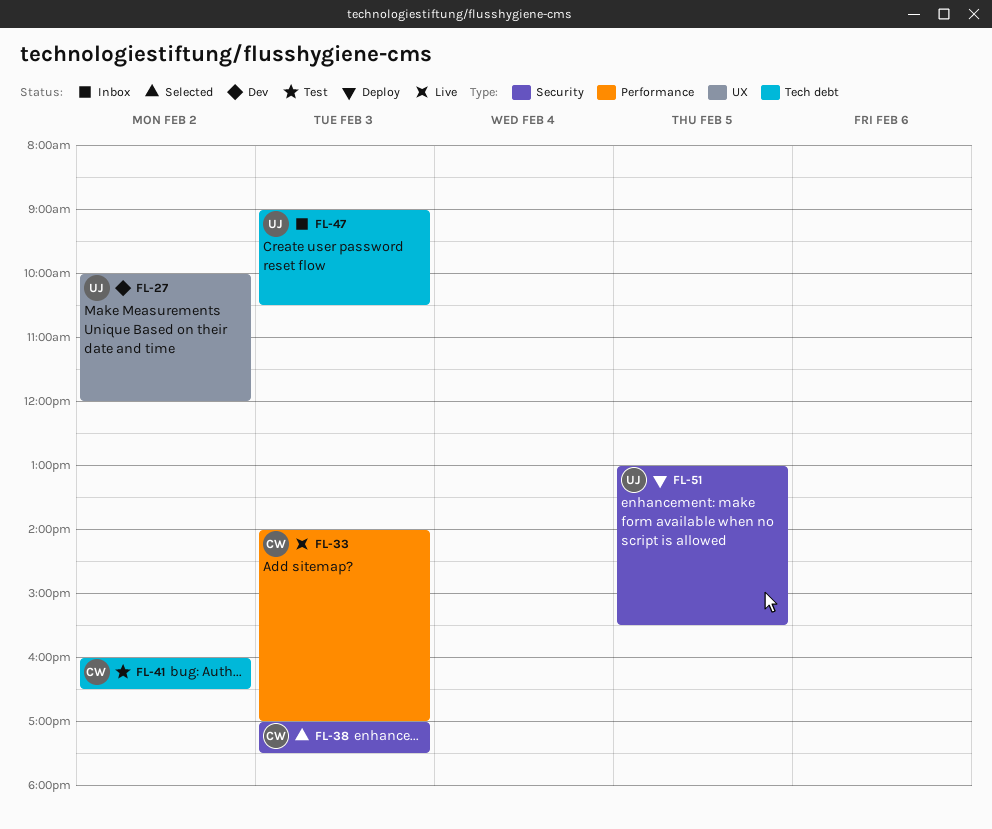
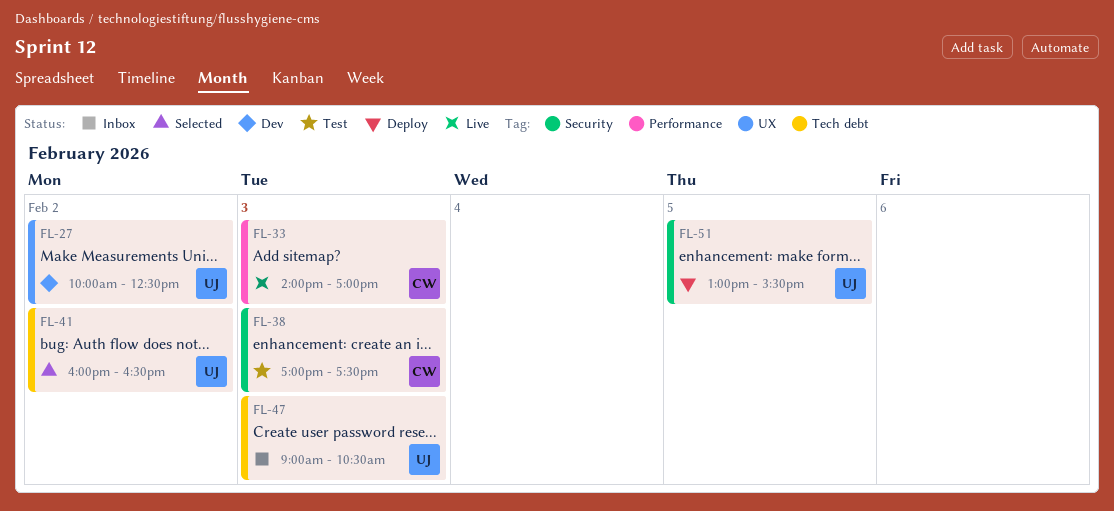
FL-27, ends: 12:00 -> 12:30
FL-38, status: Selected -> Test
FL-41, status: Test -> Selected
FL-41, owner: CW -> UJ

